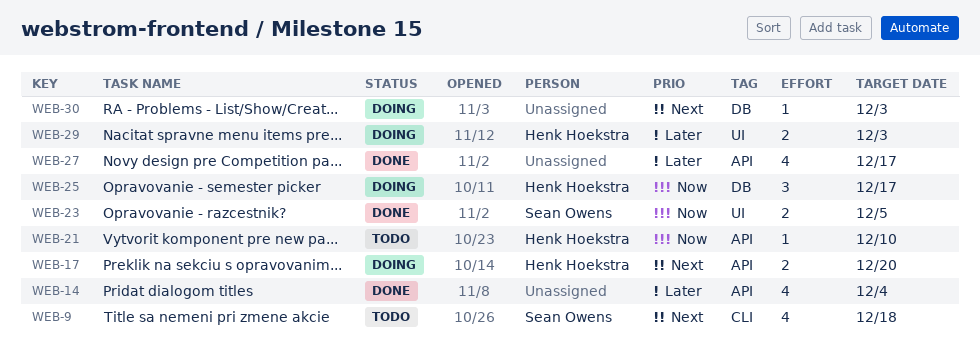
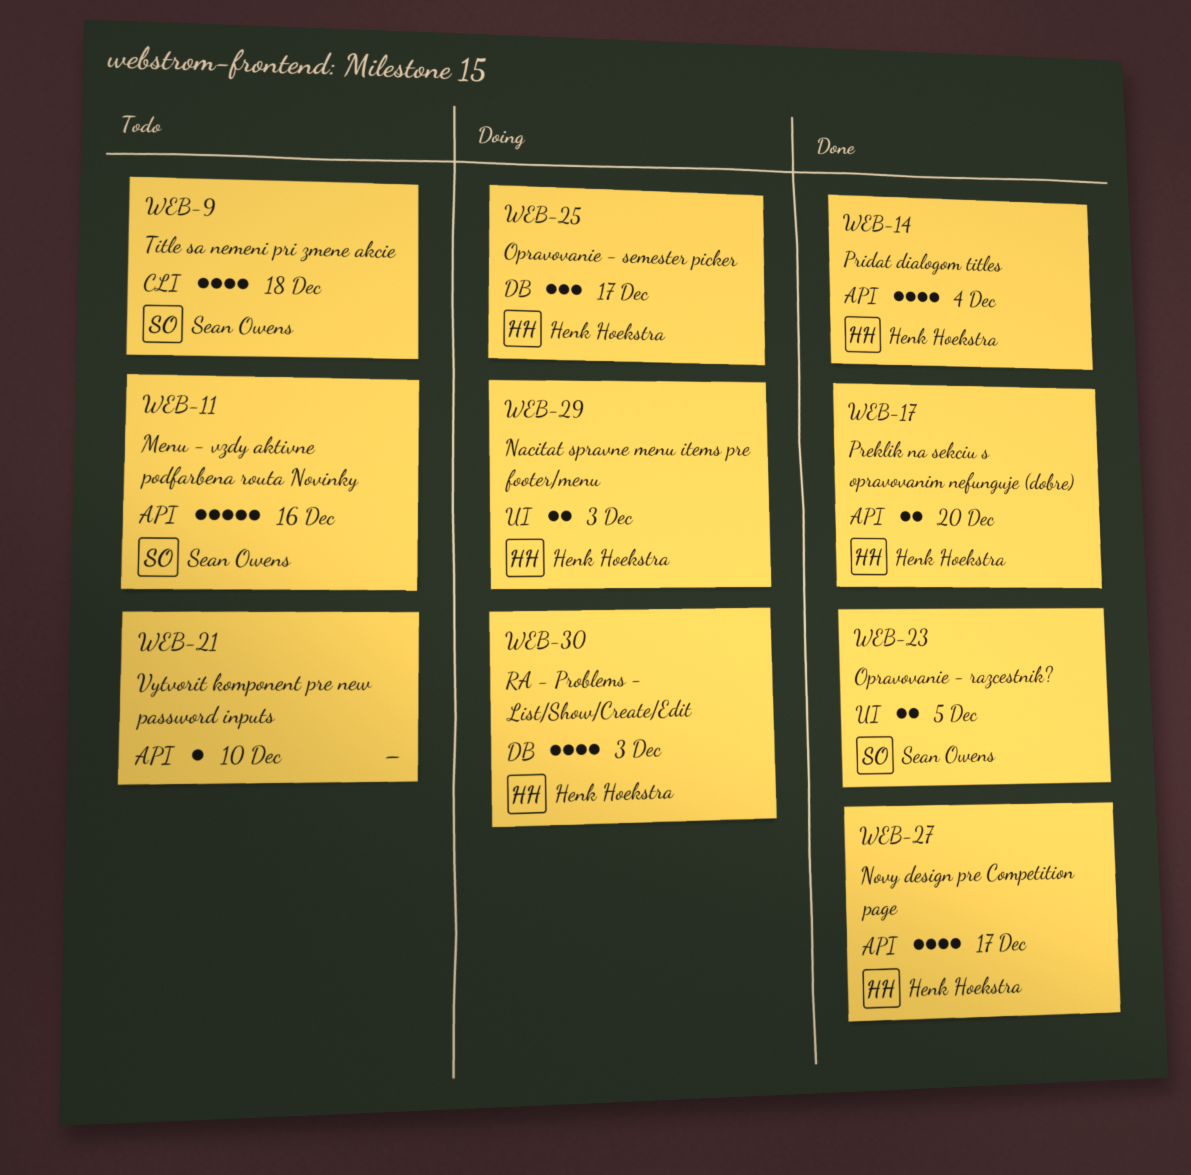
WEB-11: none -> present
WEB-14, owner: none -> Henk Hoekstra
WEB-17, status: Doing -> Done
WEB-21, owner: Henk Hoekstra -> none
WEB-27, owner: none -> Henk Hoekstra
WEB-30, owner: none -> Henk Hoekstra
WEB-30, estimate: 1 -> 4

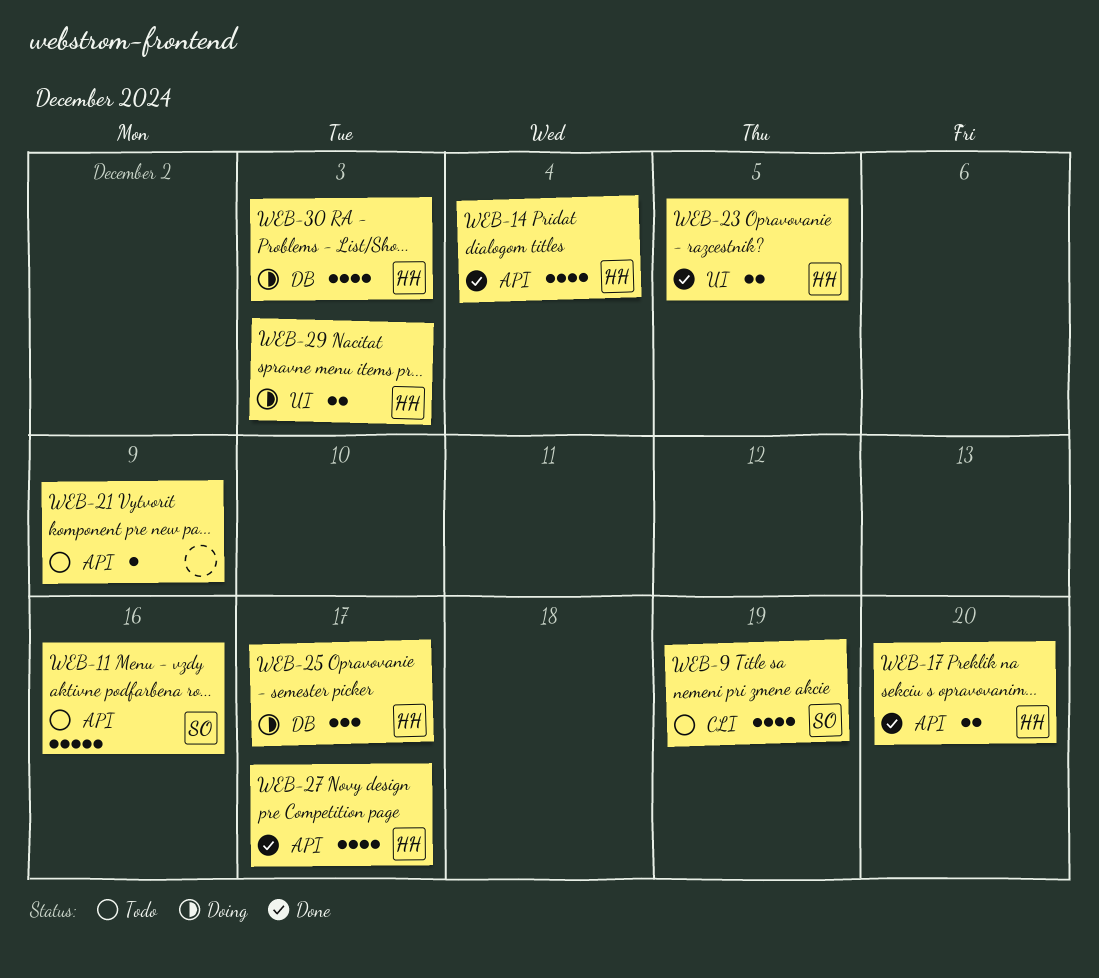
WEB-9, due: Dec 18 -> Dec 19
WEB-21, due: Dec 10 -> Dec 9
WEB-23, owner: Sean Owens -> Henk Hoekstra

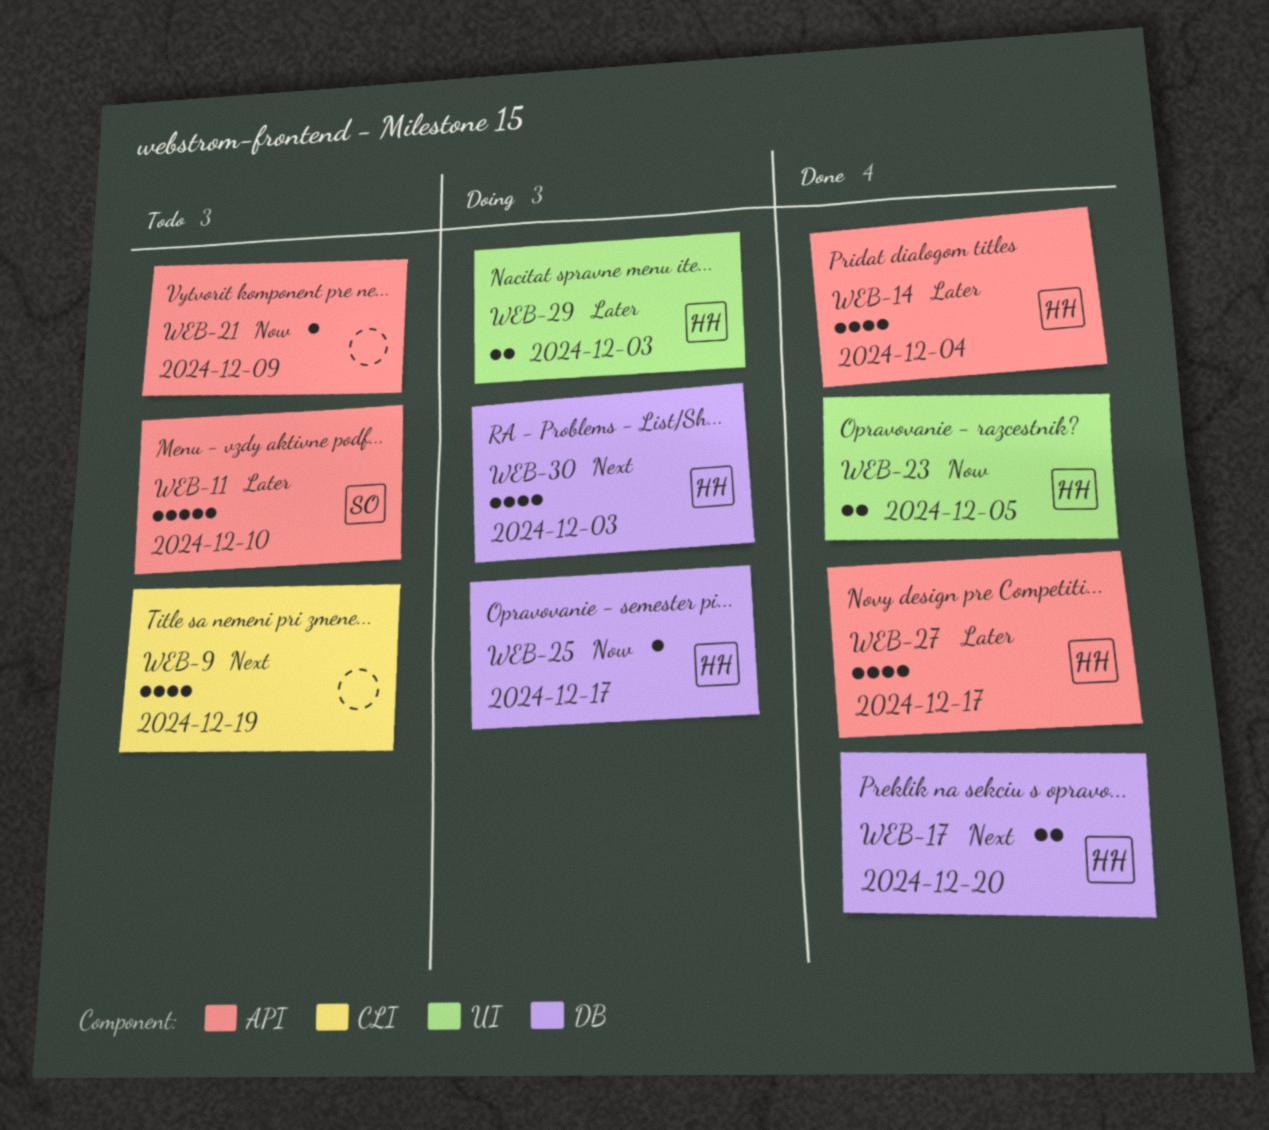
WEB-9, owner: SO -> none
WEB-11, due: Dec 16 -> Dec 10
WEB-17, label: API -> DB
WEB-25, estimate: 3 -> 1

